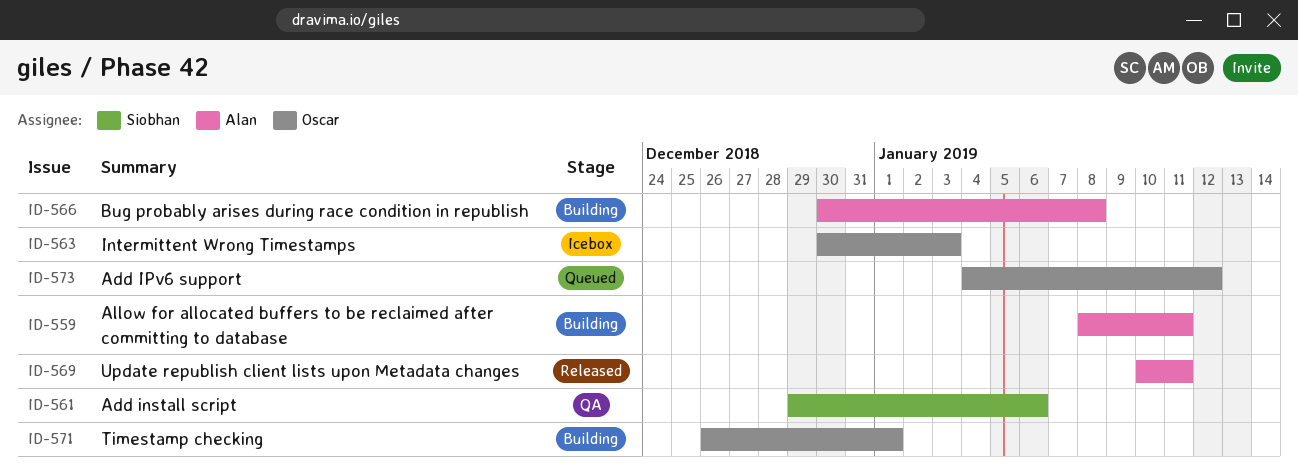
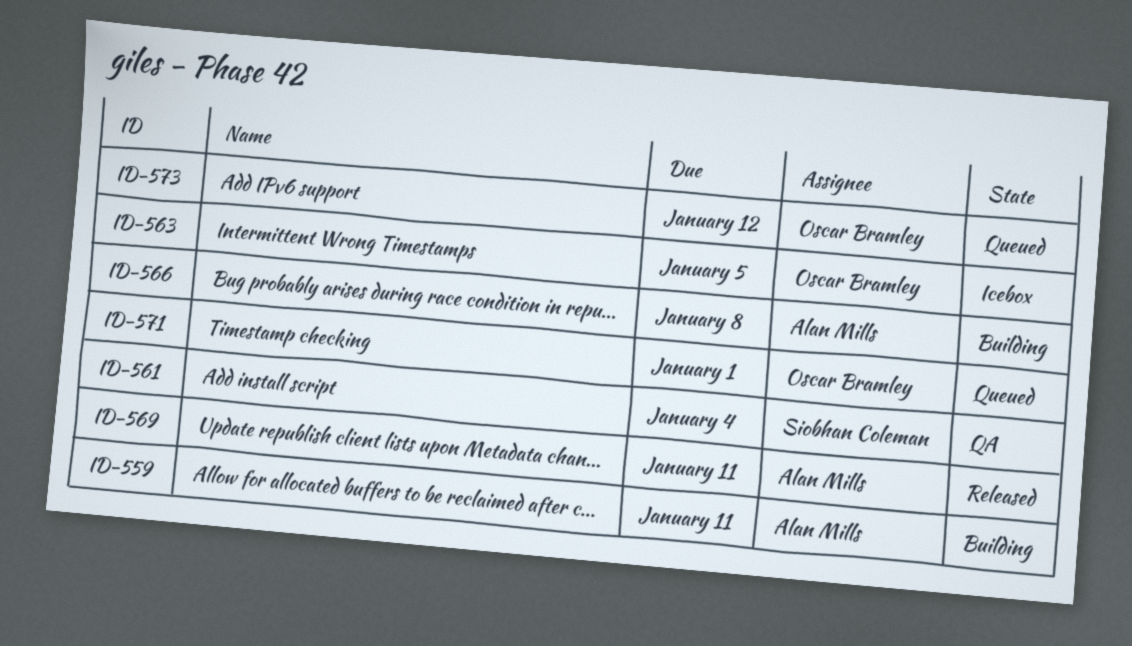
ID-561, due: Jan 6 -> Jan 4
ID-563, due: Jan 3 -> Jan 5
ID-571, status: Building -> Queued

